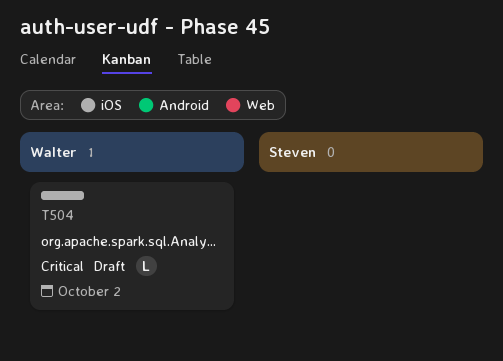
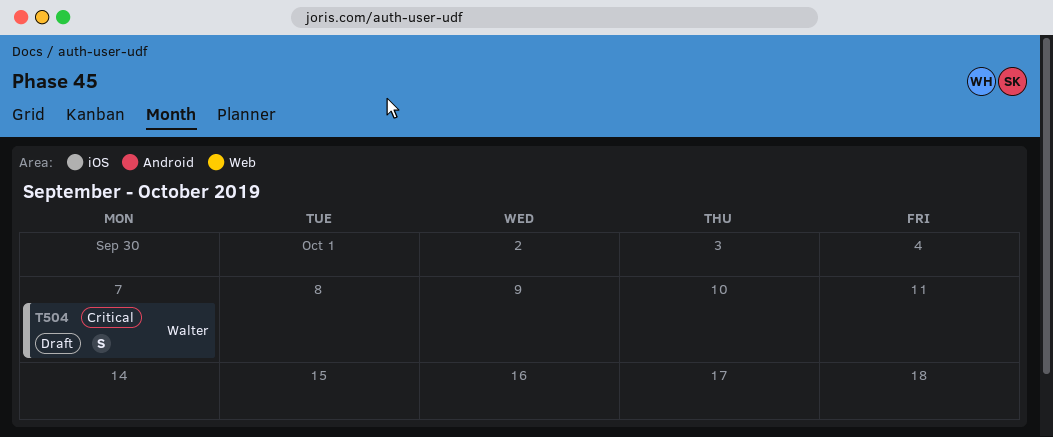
T504, estimate: L -> S
T504, due: Oct 2 -> Oct 7

